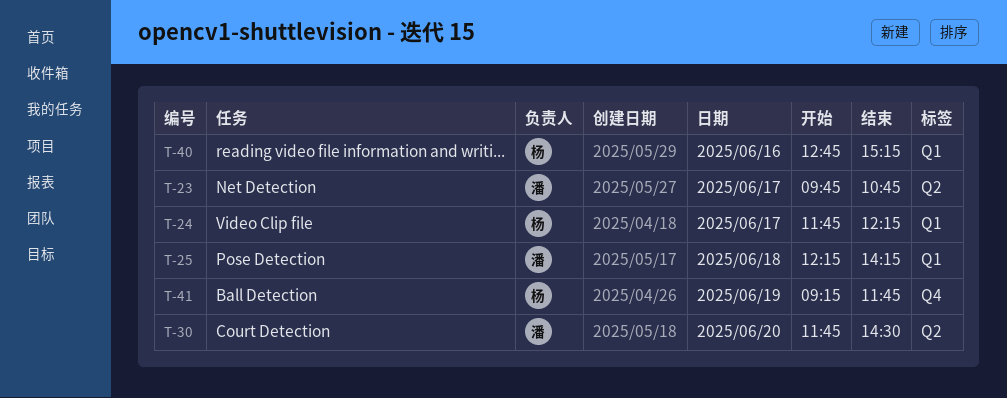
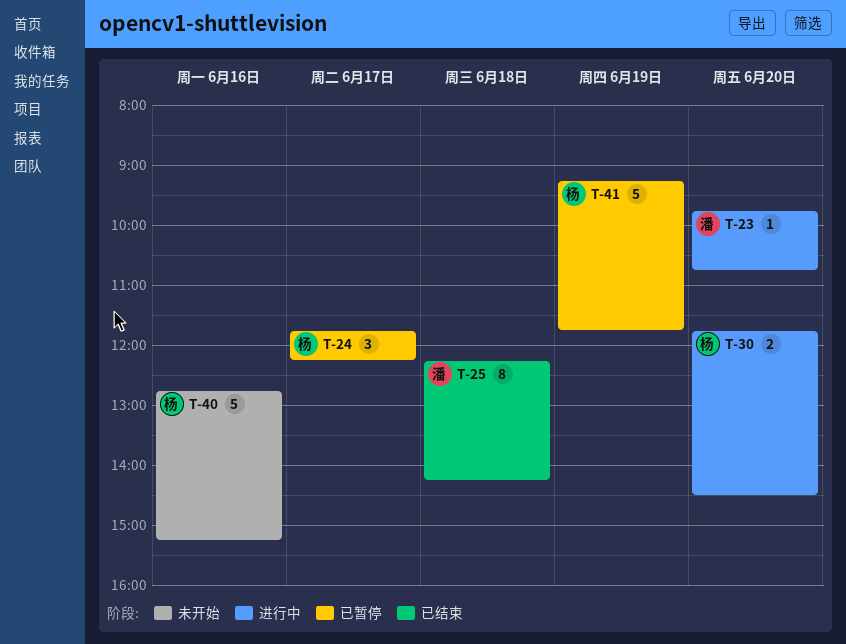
T-23, day: Jun 17 -> Jun 20
T-30, owner: 潘 -> 杨

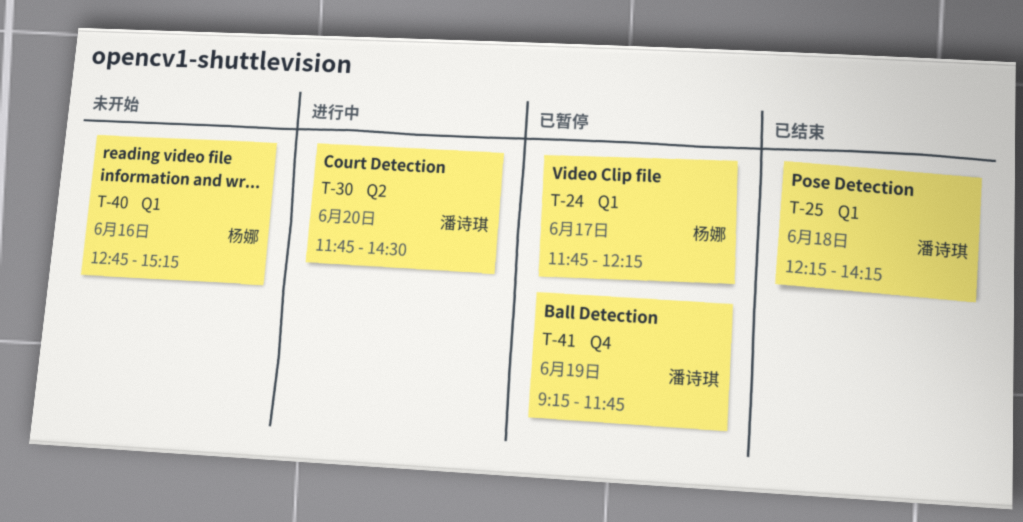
T-23: present -> none
T-30, owner: 杨娜 -> 潘诗琪
T-41, owner: 杨娜 -> 潘诗琪

